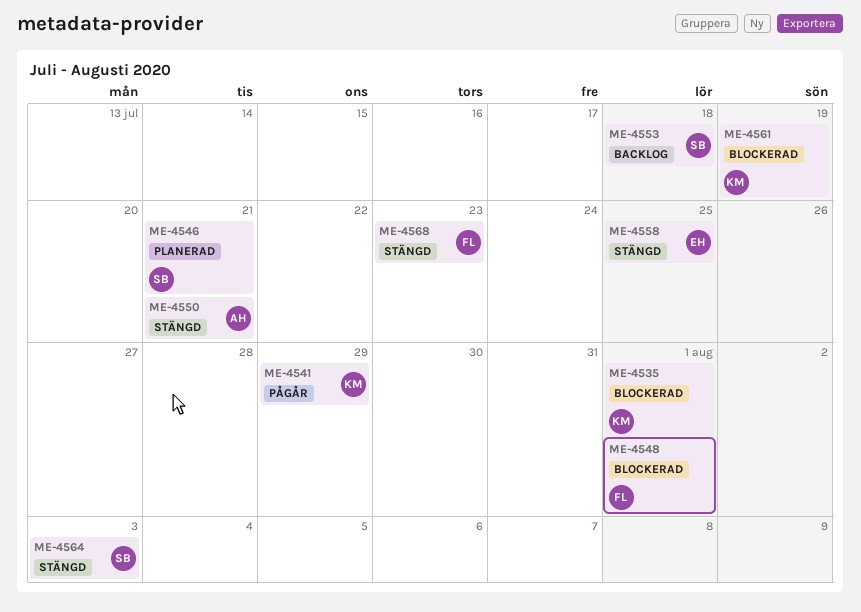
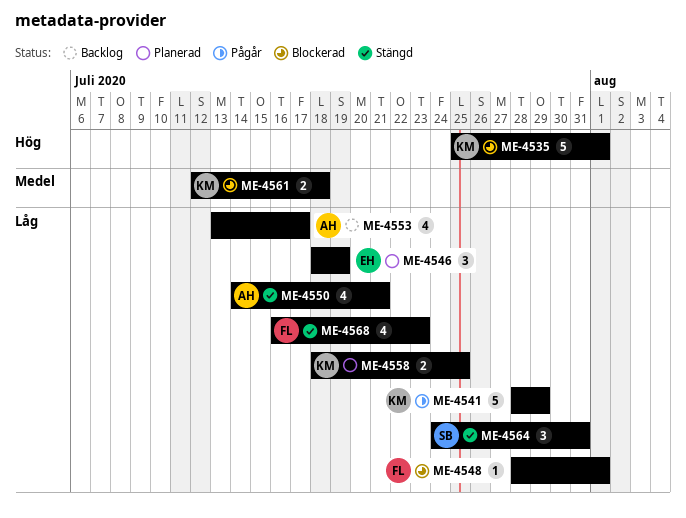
ME-4546, owner: SB -> EH
ME-4546, due: Jul 21 -> Jul 19
ME-4553, owner: SB -> AH
ME-4553, due: Jul 18 -> Jul 17
ME-4558, status: Stängd -> Planerad
ME-4558, owner: EH -> KM
ME-4561, due: Jul 19 -> Jul 18
ME-4564, due: Aug 3 -> Jul 31

